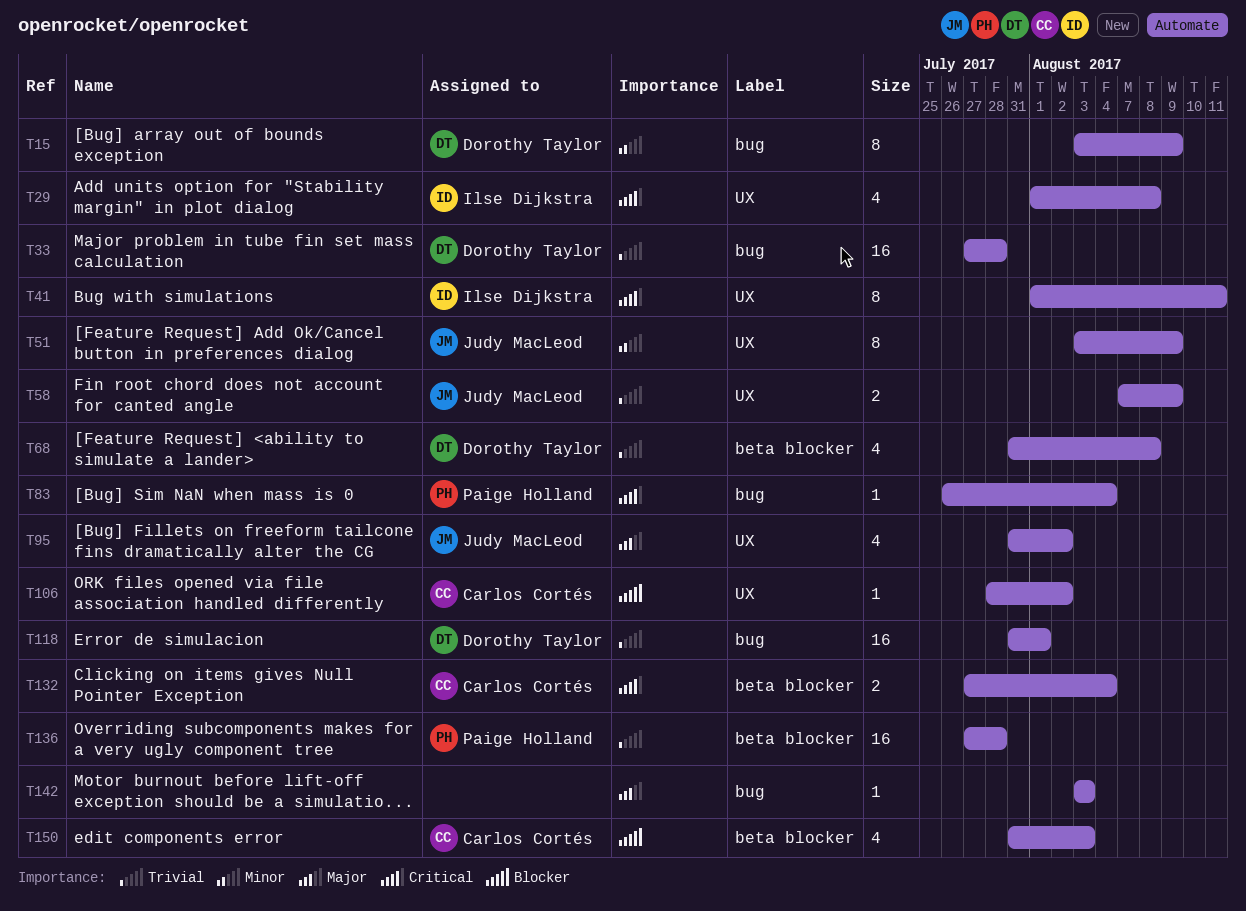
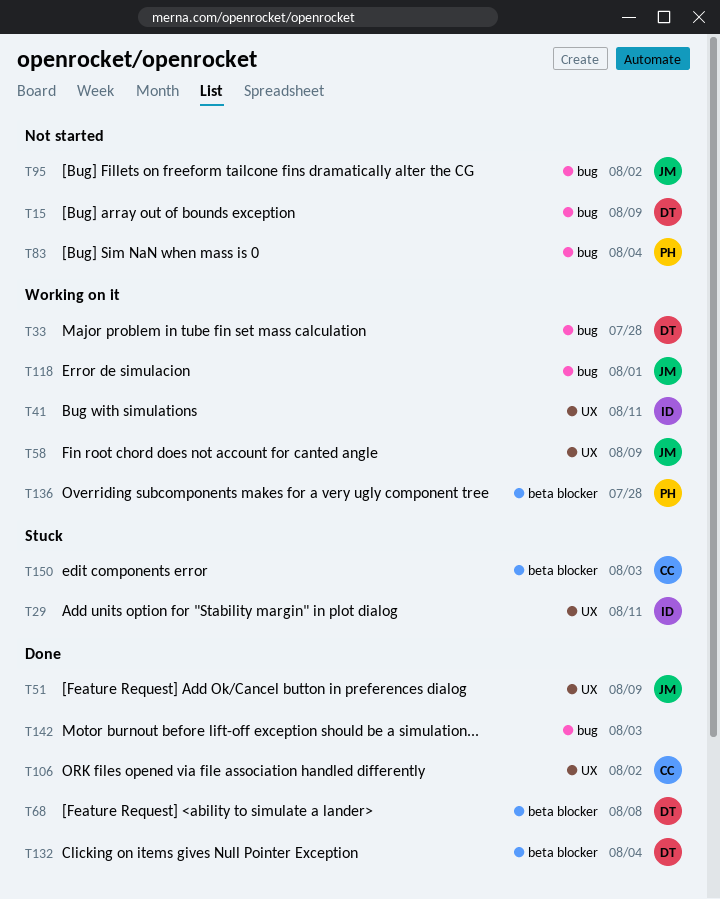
T29, due: Aug 8 -> Aug 11
T95, label: UX -> bug
T118, owner: Dorothy Taylor -> Judy MacLeod
T132, owner: Carlos Cortés -> Dorothy Taylor

